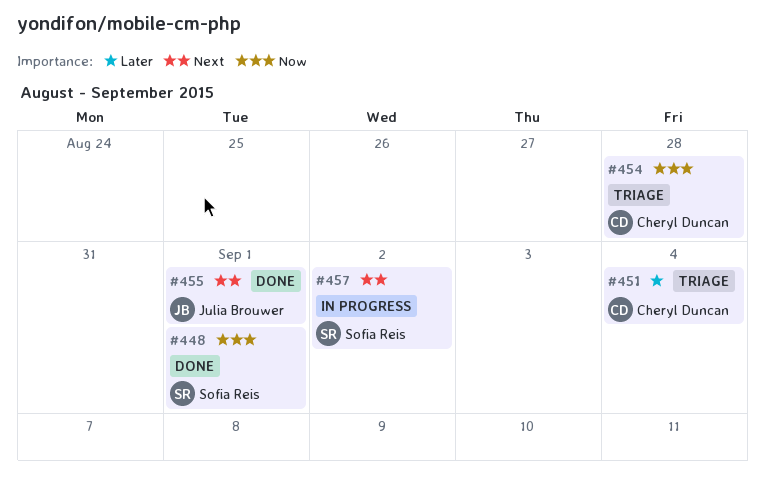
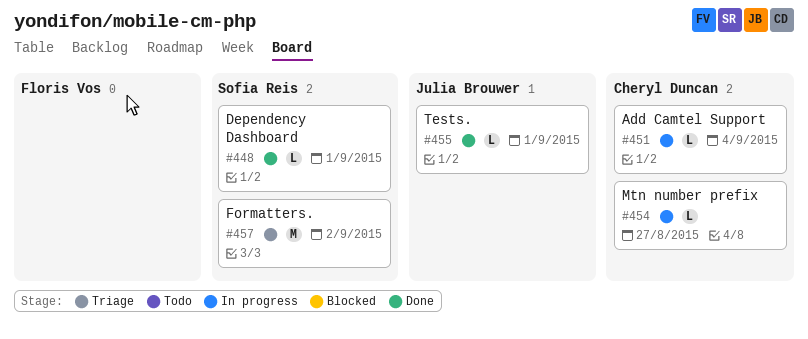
#451, status: Triage -> In progress
#454, status: Triage -> In progress
#454, due: Aug 28 -> Aug 27
#457, status: In progress -> Triage

